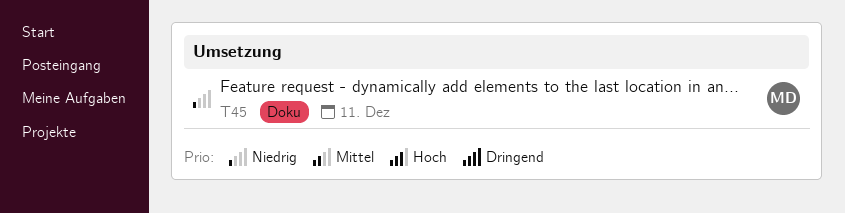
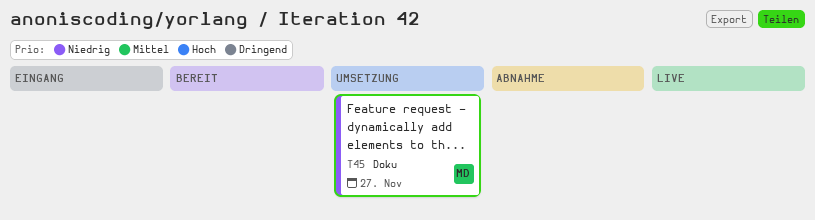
T45, due: Dec 11 -> Nov 27

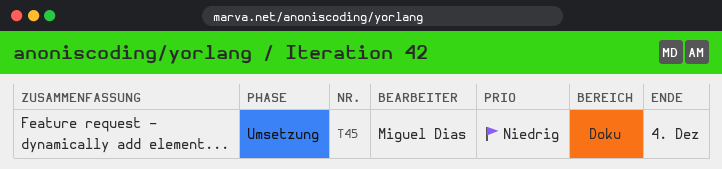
T45, due: Nov 27 -> Dec 4

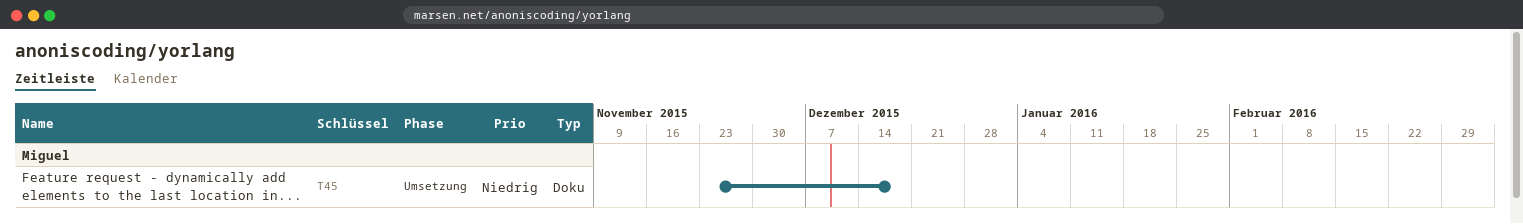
T45, due: Dec 4 -> Dec 18

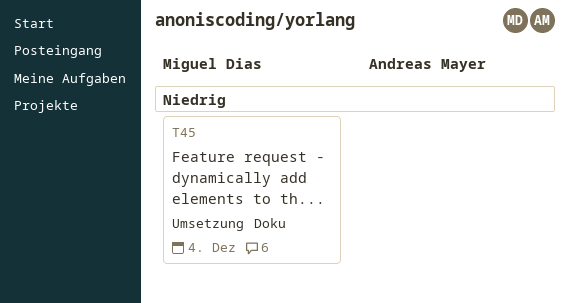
T45, due: Dec 18 -> Dec 4

